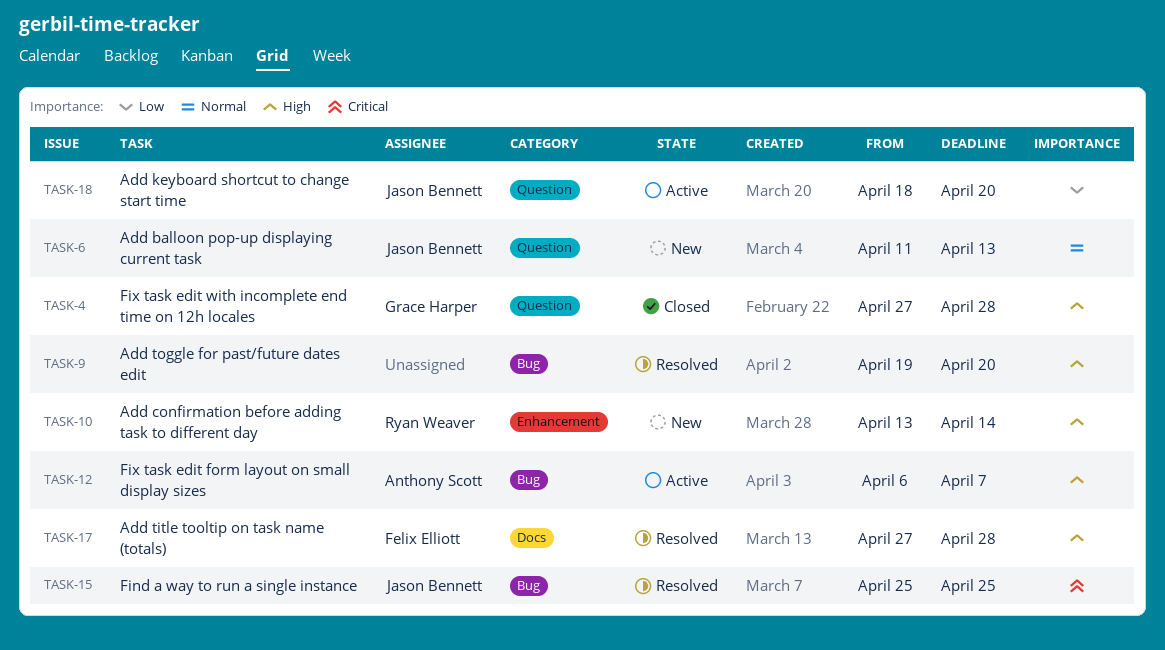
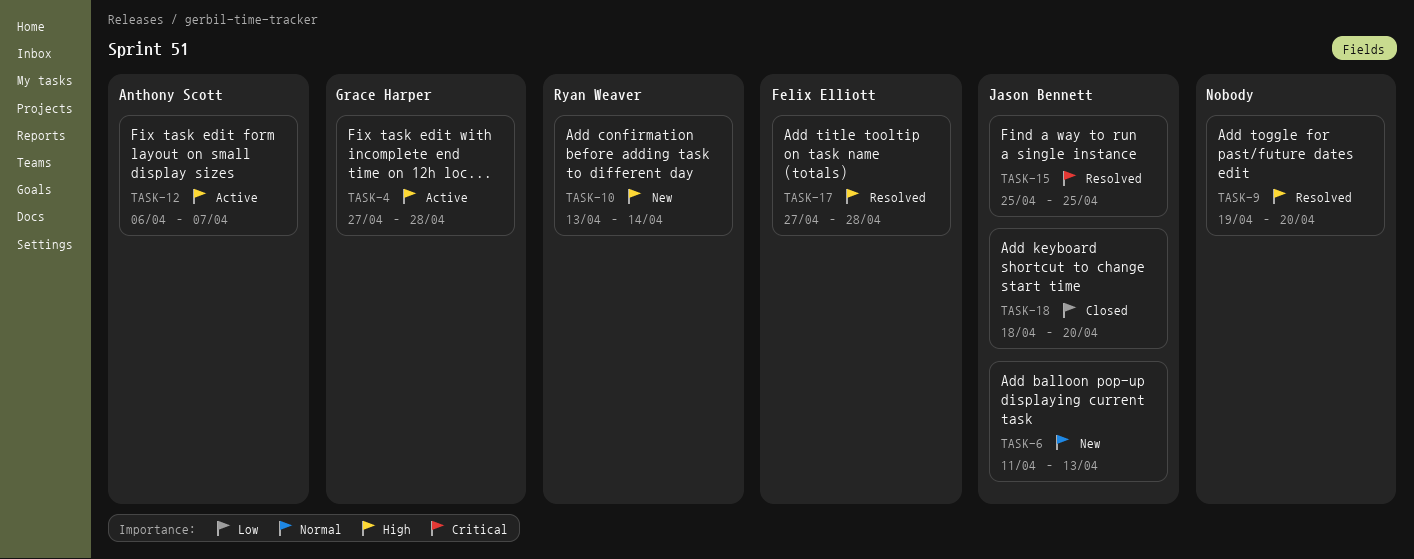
TASK-4, status: Closed -> Active
TASK-18, status: Active -> Closed

